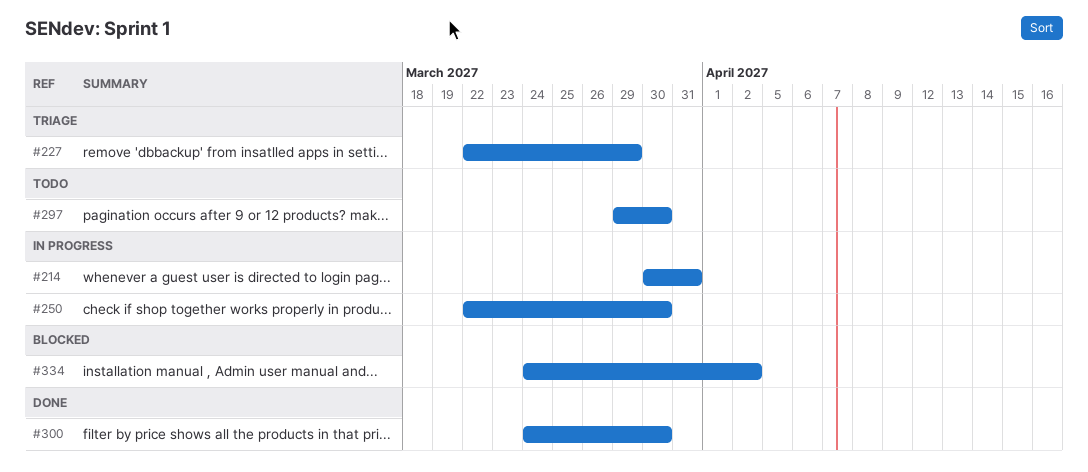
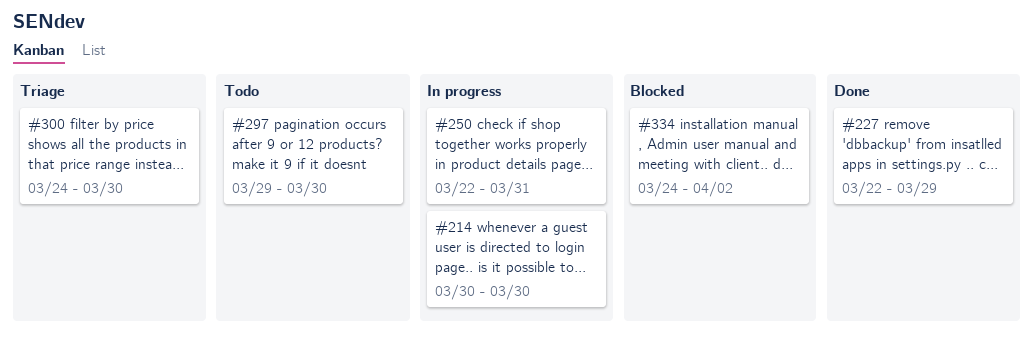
#214, due: Mar 31 -> Mar 30
#227, status: Triage -> Done
#250, due: Mar 30 -> Mar 31
#300, status: Done -> Triage

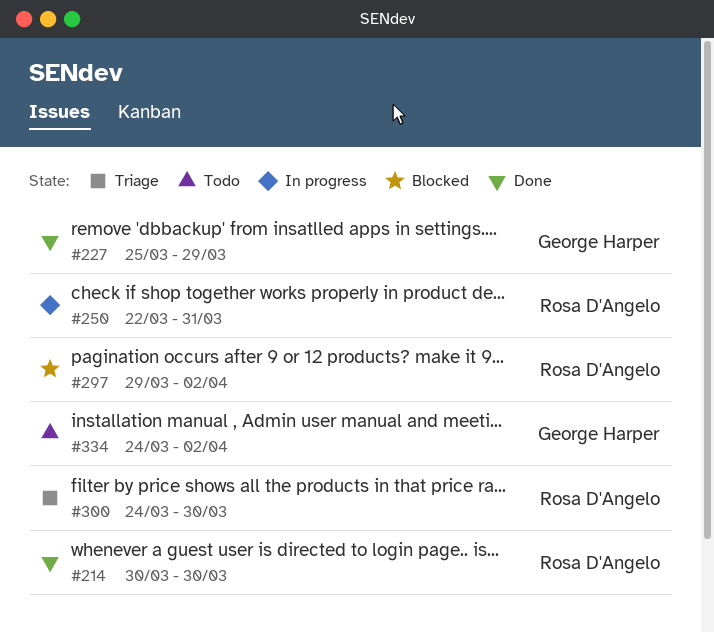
#214, status: In progress -> Done
#227, start: Mar 22 -> Mar 25
#297, status: Todo -> Blocked
#297, due: Mar 30 -> Apr 2
#334, status: Blocked -> Todo

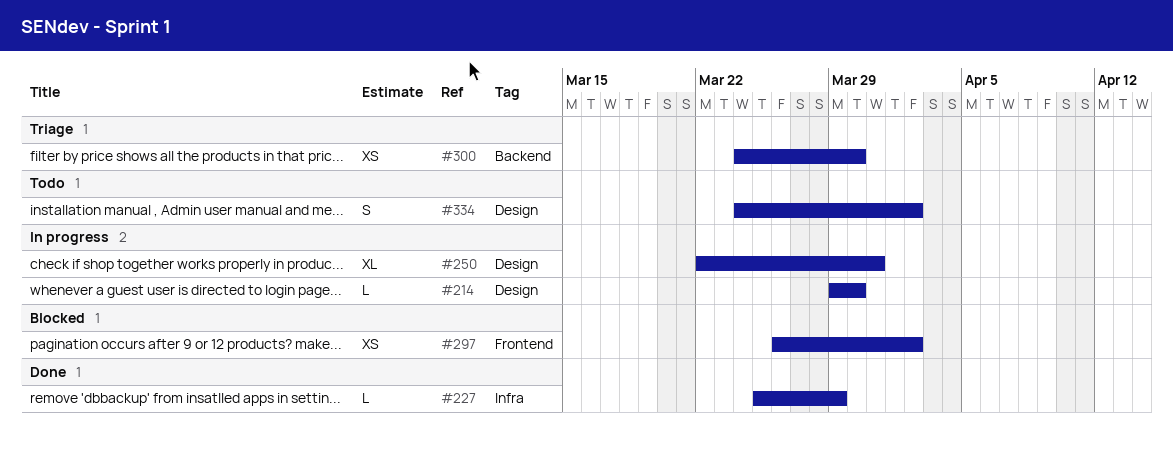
#214, status: Done -> In progress
#214, start: Mar 30 -> Mar 29
#297, start: Mar 29 -> Mar 26

